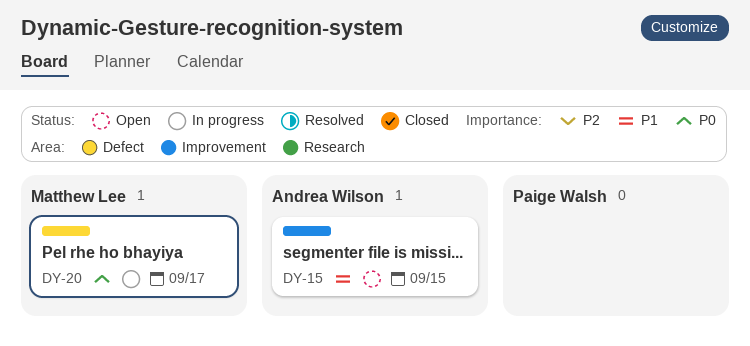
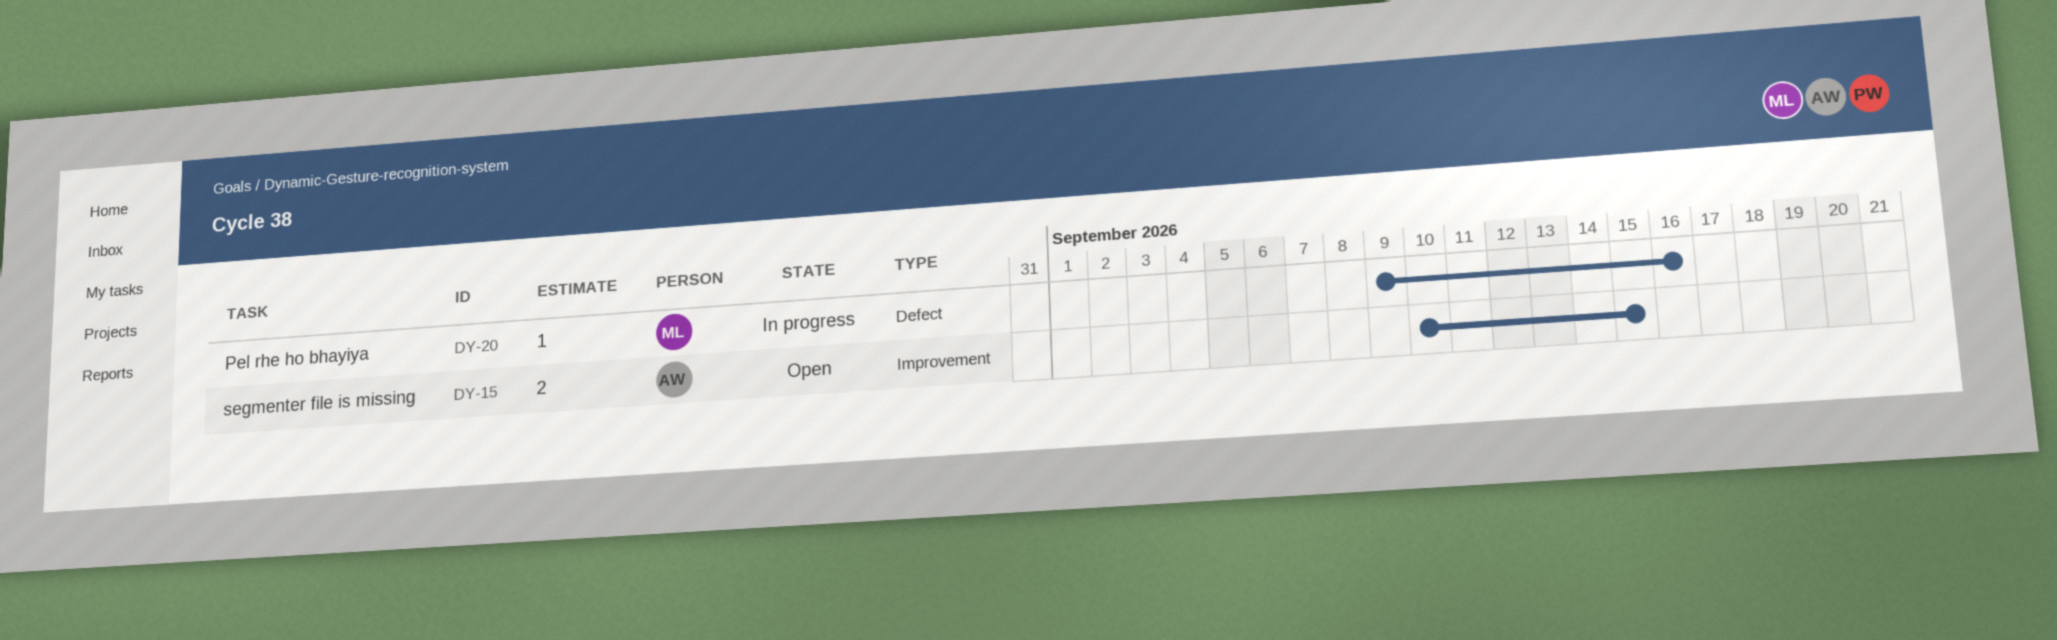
DY-20, due: Sep 17 -> Sep 16

